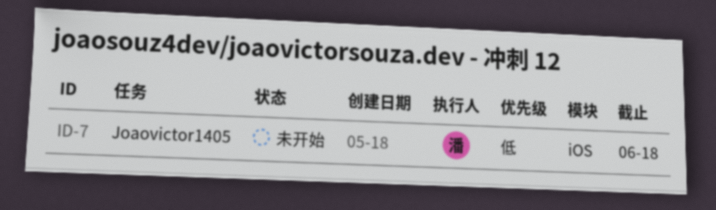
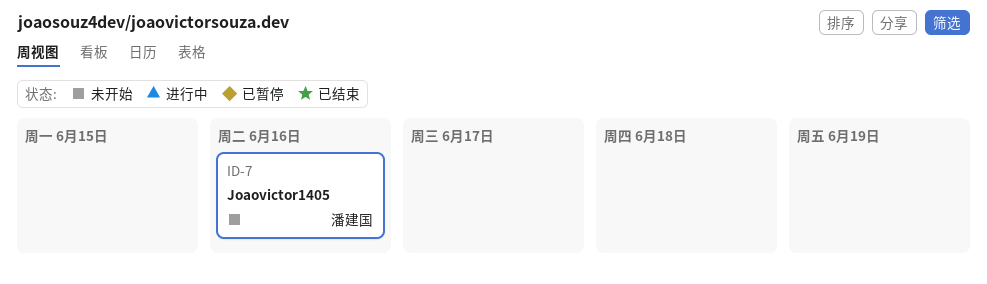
ID-7, due: Jun 18 -> Jun 16

